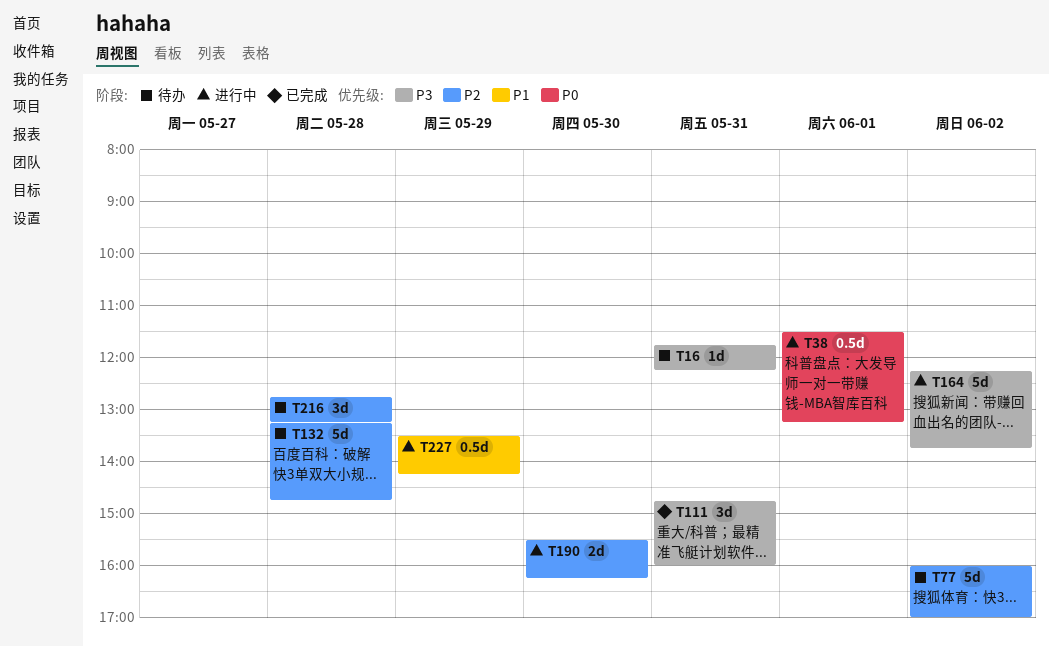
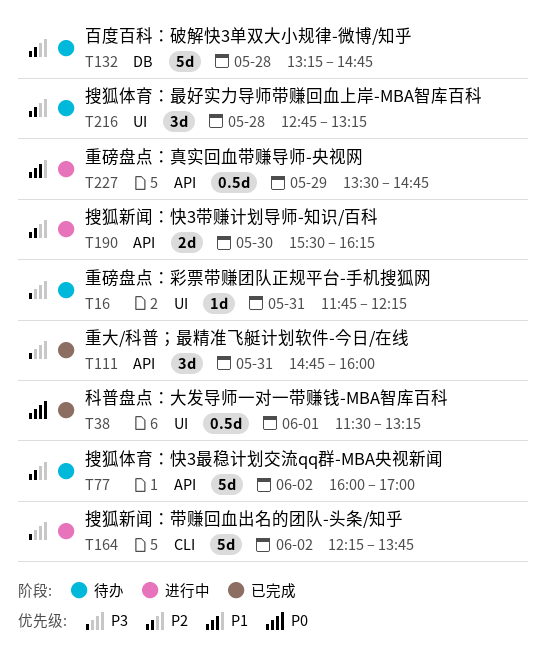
T38, status: 进行中 -> 已完成
T227, ends: 14:15 -> 14:45

